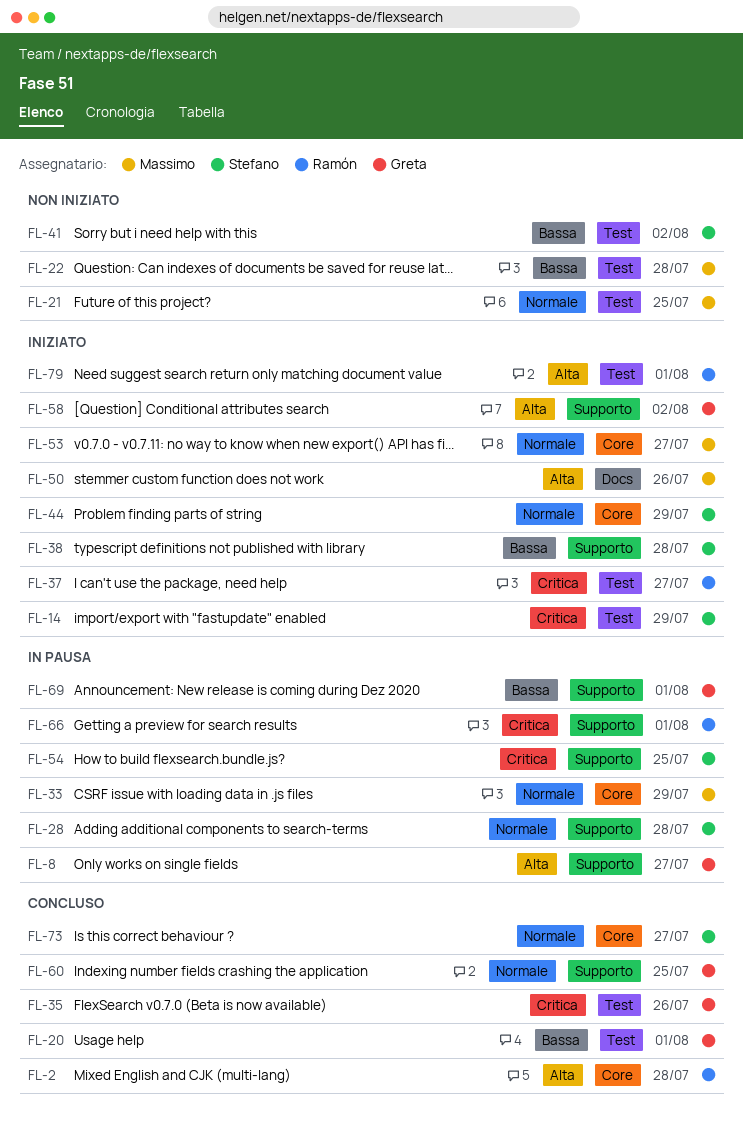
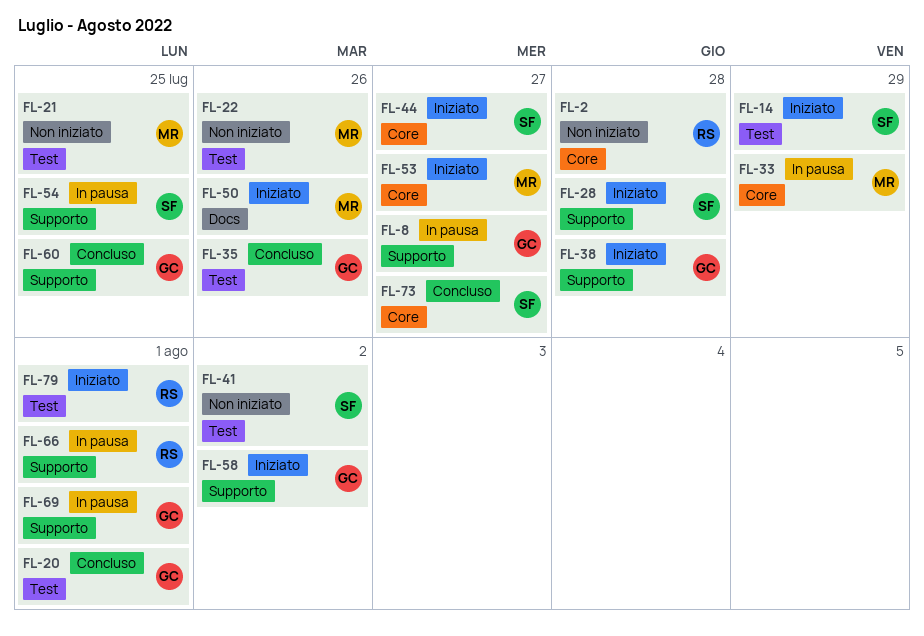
FL-2, status: Concluso -> Non iniziato
FL-22, due: Jul 28 -> Jul 26
FL-28, status: In pausa -> Iniziato
FL-37: present -> none
FL-38, owner: Stefano -> Greta
FL-44, due: Jul 29 -> Jul 27

